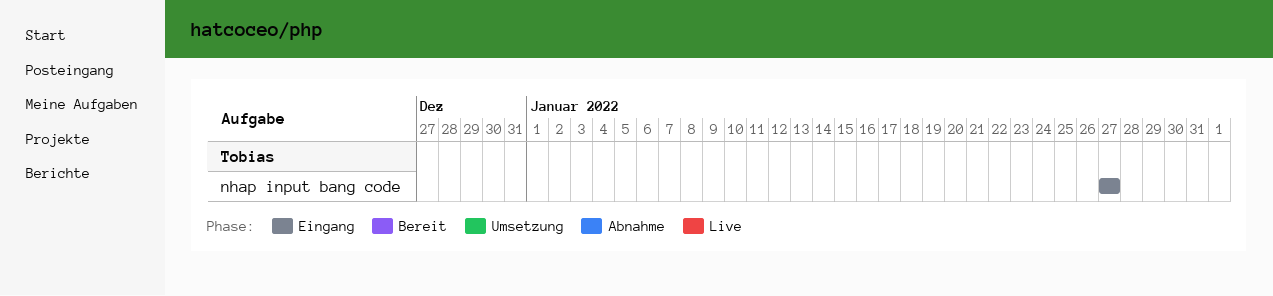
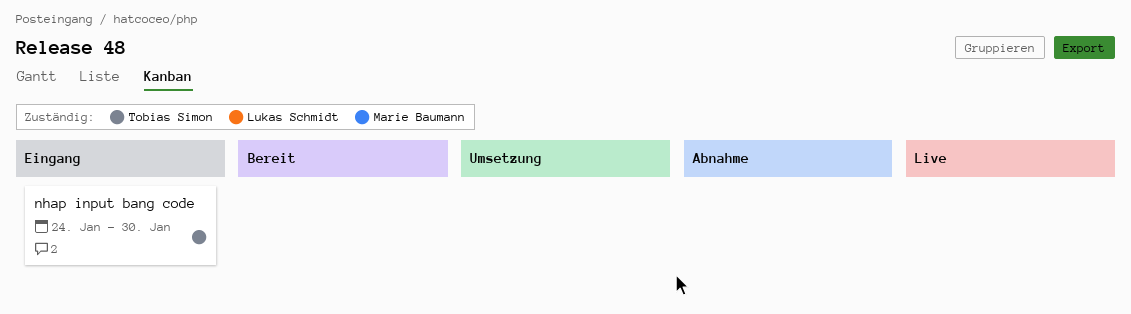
nhap input bang code, start: Jan 27 -> Jan 24
nhap input bang code, due: Jan 27 -> Jan 30

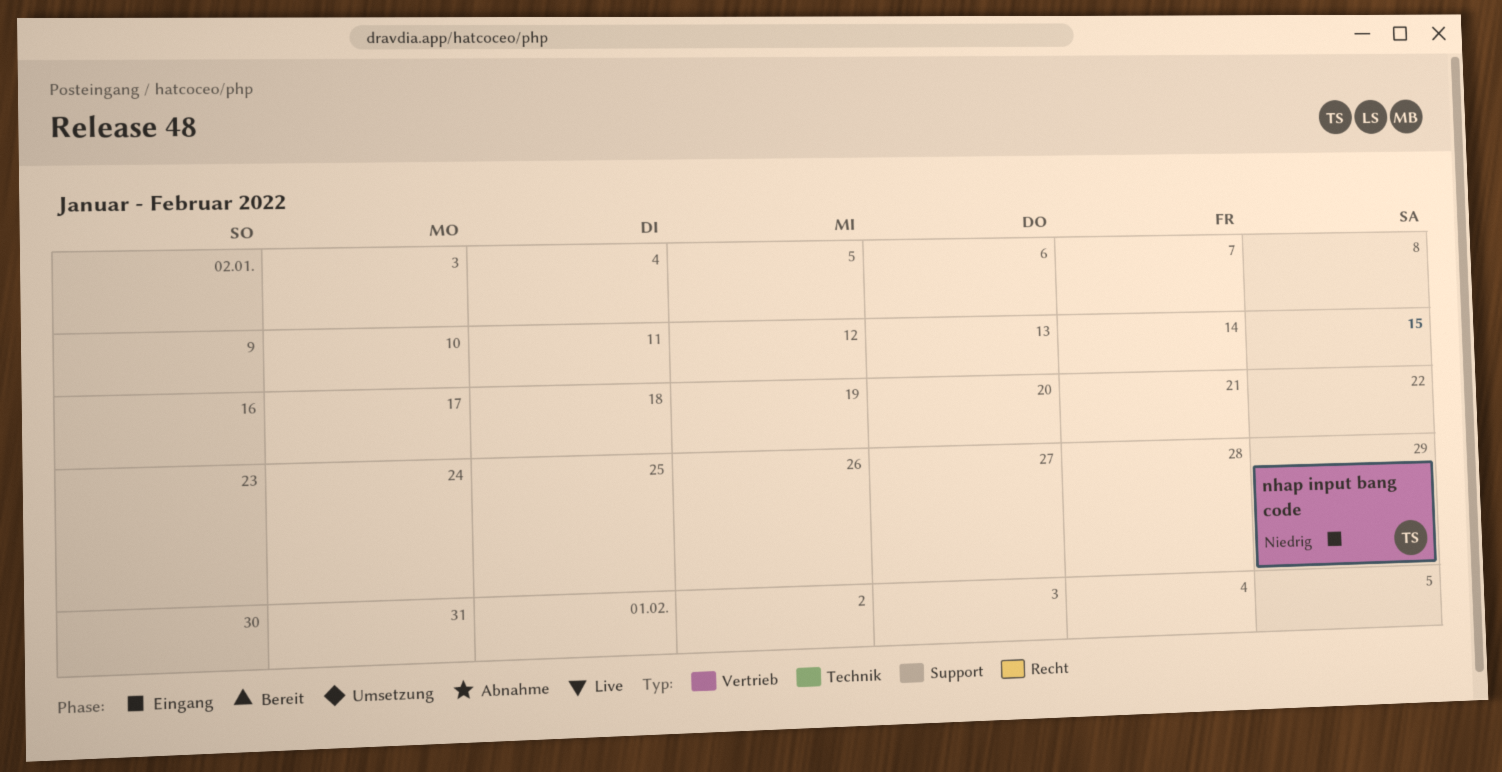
nhap input bang code, due: Jan 30 -> Jan 29

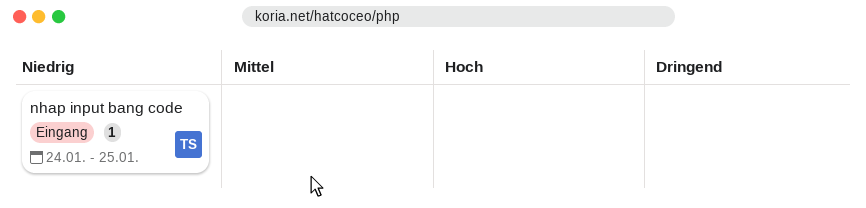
nhap input bang code, due: Jan 29 -> Jan 25

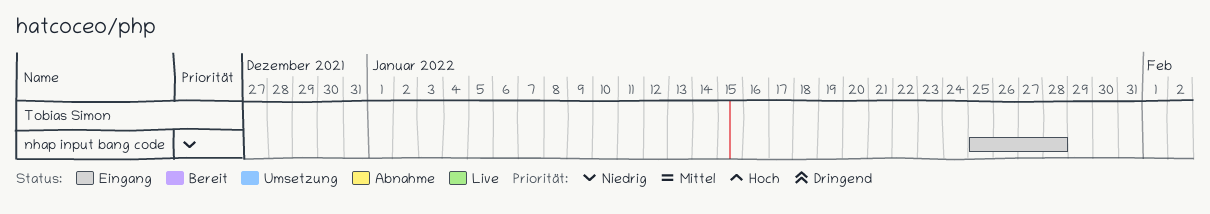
nhap input bang code, start: Jan 24 -> Jan 25
nhap input bang code, due: Jan 25 -> Jan 28

